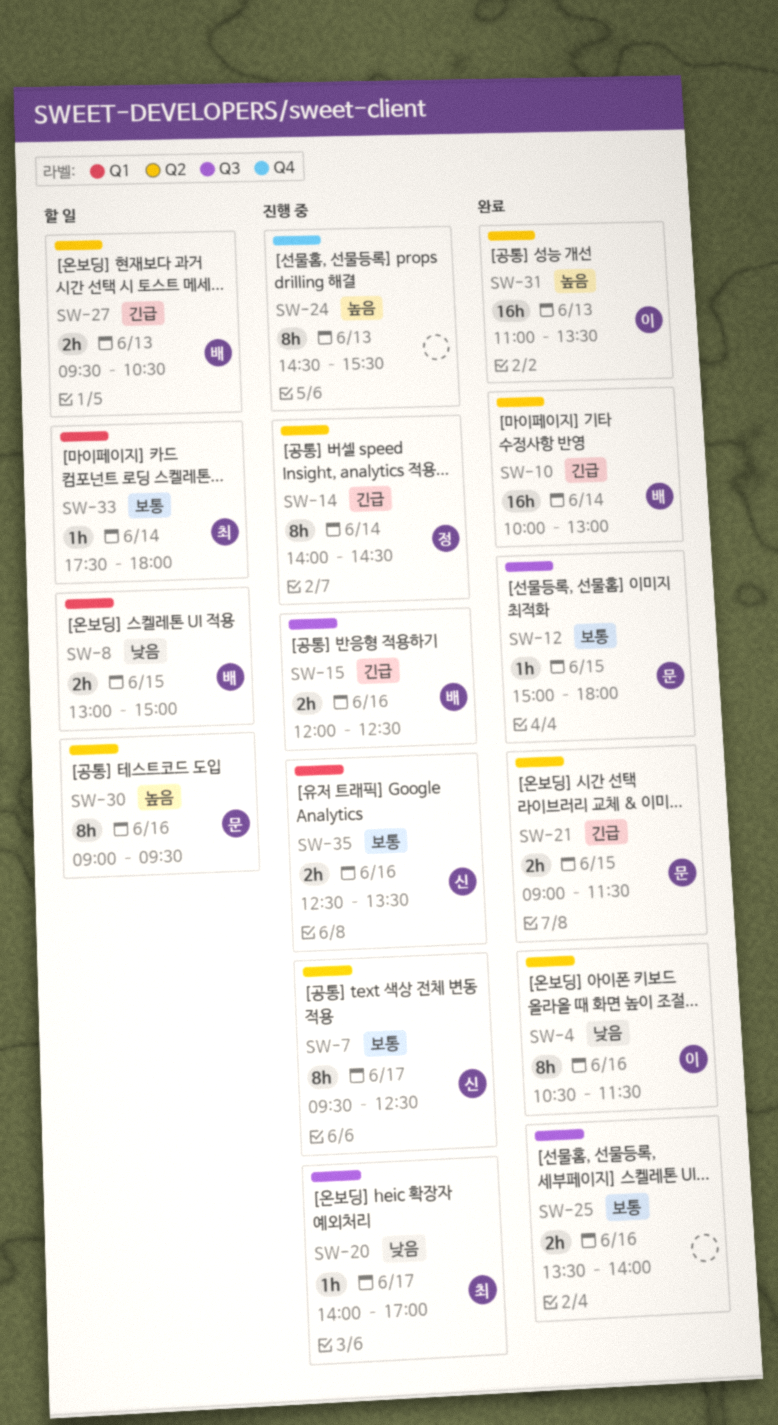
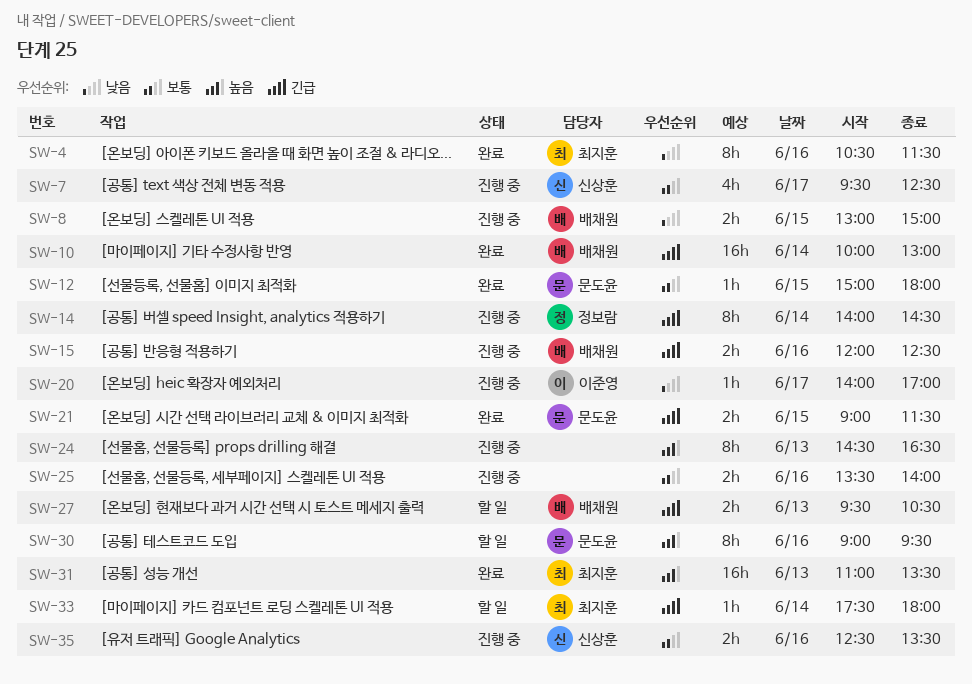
SW-4, owner: 이준영 -> 최지훈
SW-7, estimate: 8h -> 4h
SW-8, status: 할 일 -> 진행 중
SW-20, owner: 최지훈 -> 이준영
SW-24, ends: 15:30 -> 16:30
SW-25, status: 완료 -> 진행 중
SW-31, owner: 이준영 -> 최지훈
SW-33, priority: 보통 -> 긴급

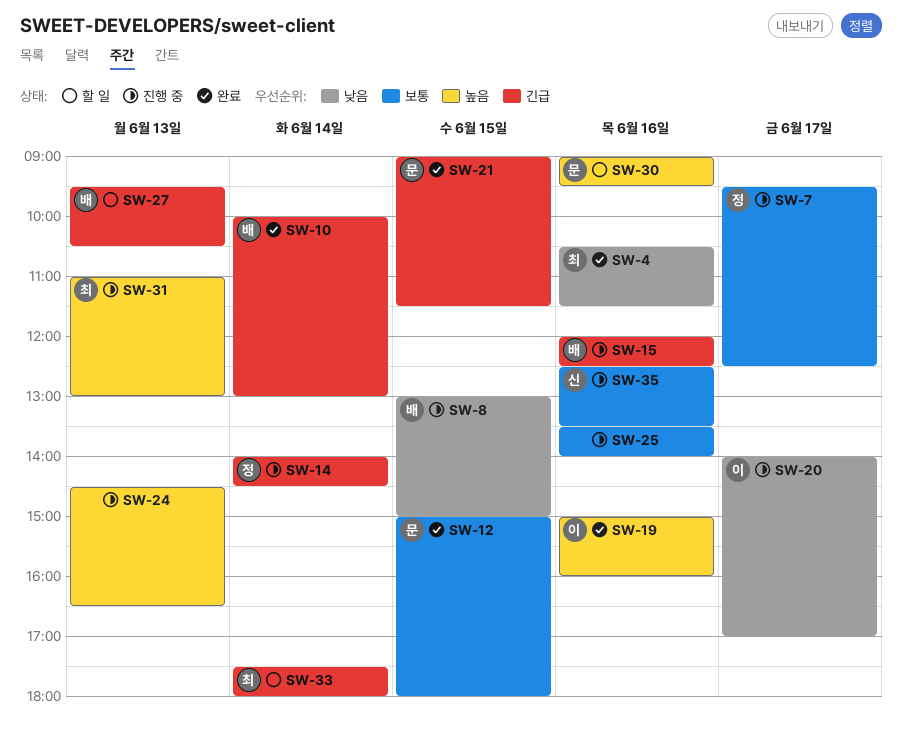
SW-7, owner: 신상훈 -> 정보람
SW-19: none -> present
SW-31, status: 완료 -> 진행 중
SW-31, ends: 13:30 -> 13:00

